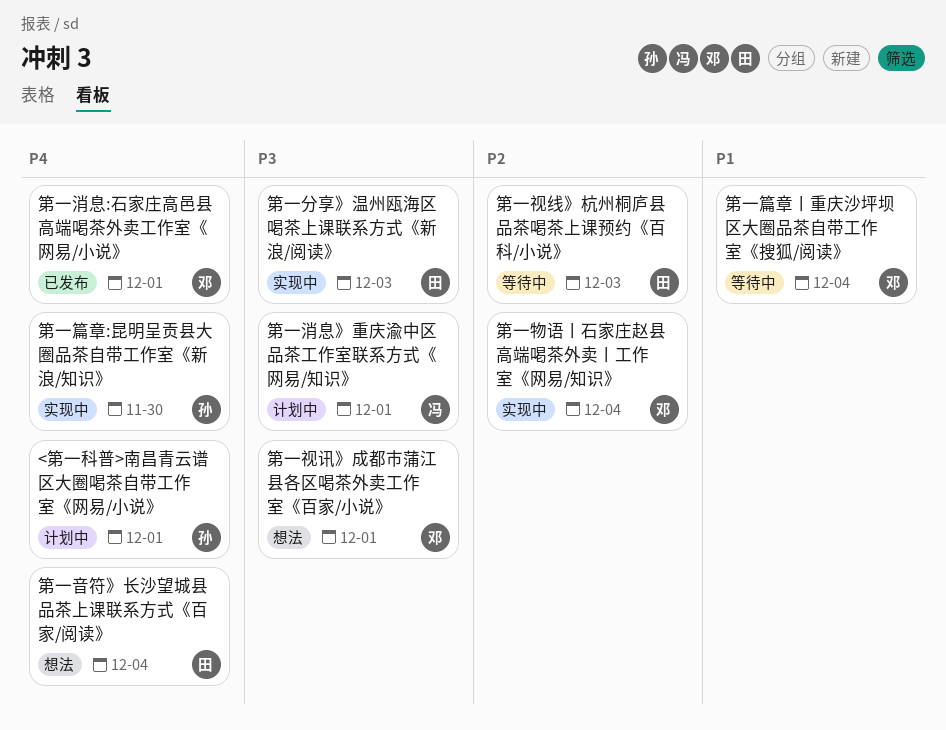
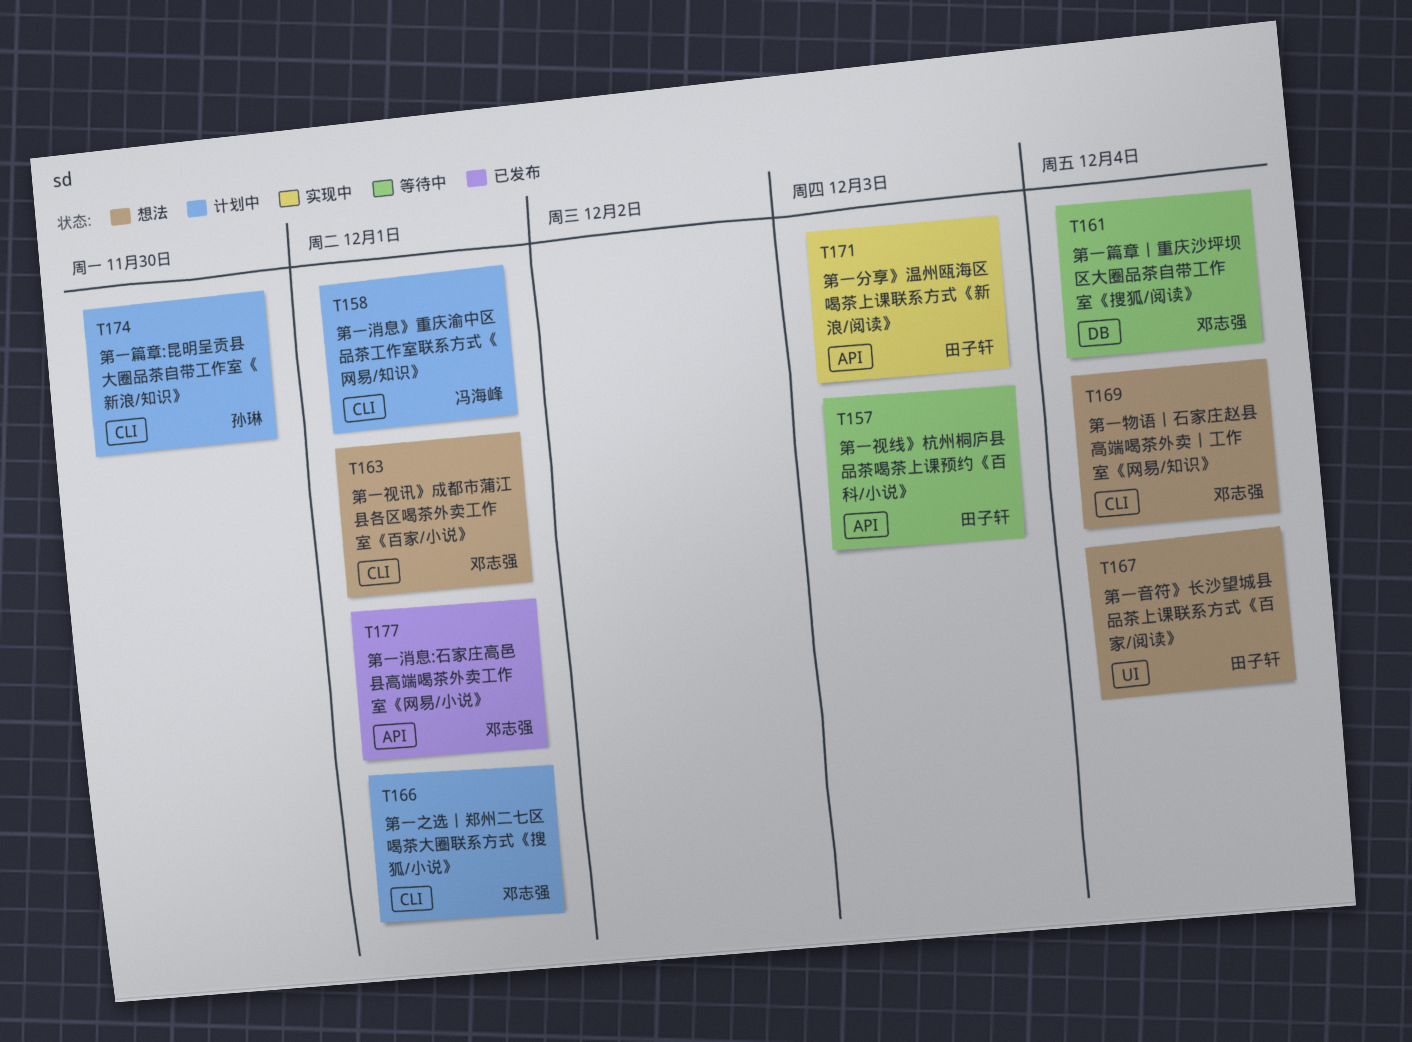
<第一科普>南昌青云谱区大圈喝茶自带工作室《网易/小说》: present -> none
第一之选丨郑州二七区喝茶大圈联系方式《搜狐/小说》: none -> present
第一物语丨石家庄赵县高端喝茶外卖丨工作室《网易/知识》, status: 实现中 -> 想法
第一篇章:昆明呈贡县大圈品茶自带工作室《新浪/知识》, status: 实现中 -> 计划中

